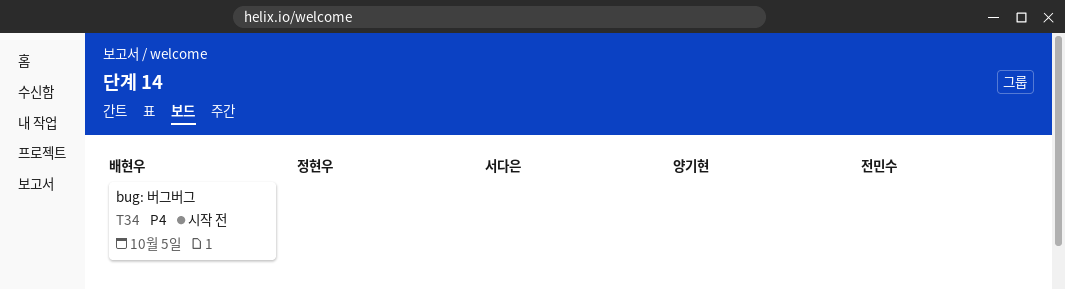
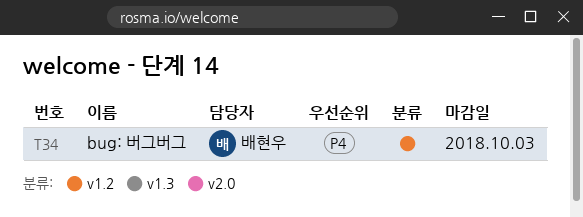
T34, due: Oct 5 -> Oct 3

